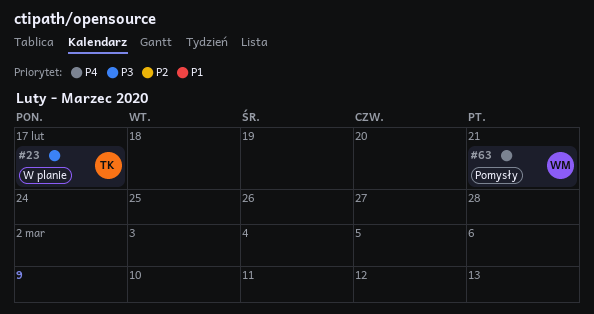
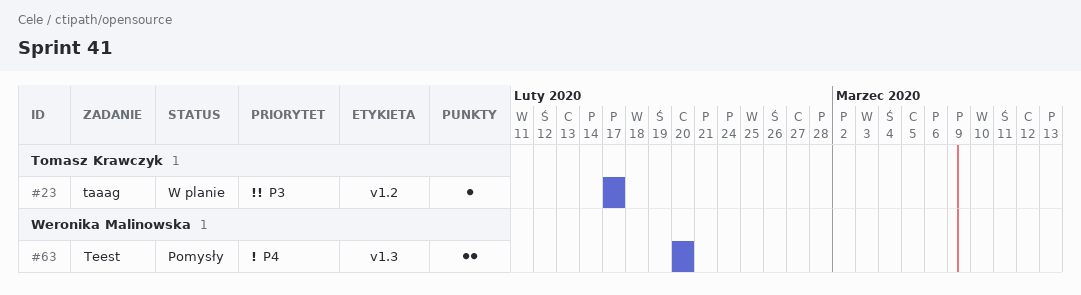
#63, due: Feb 21 -> Feb 20

